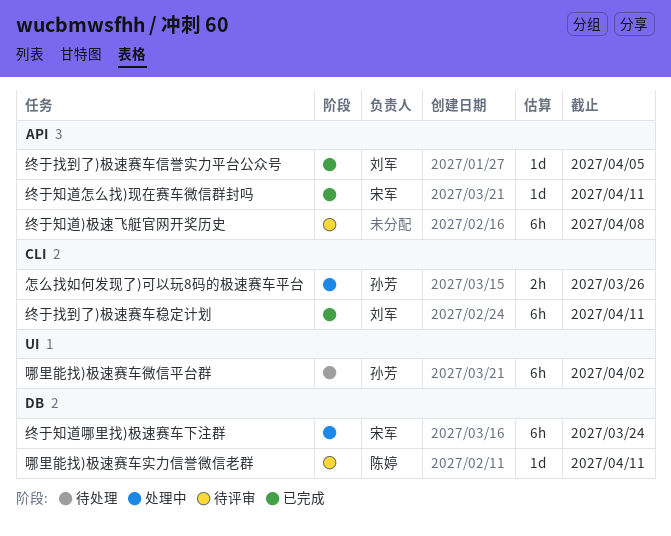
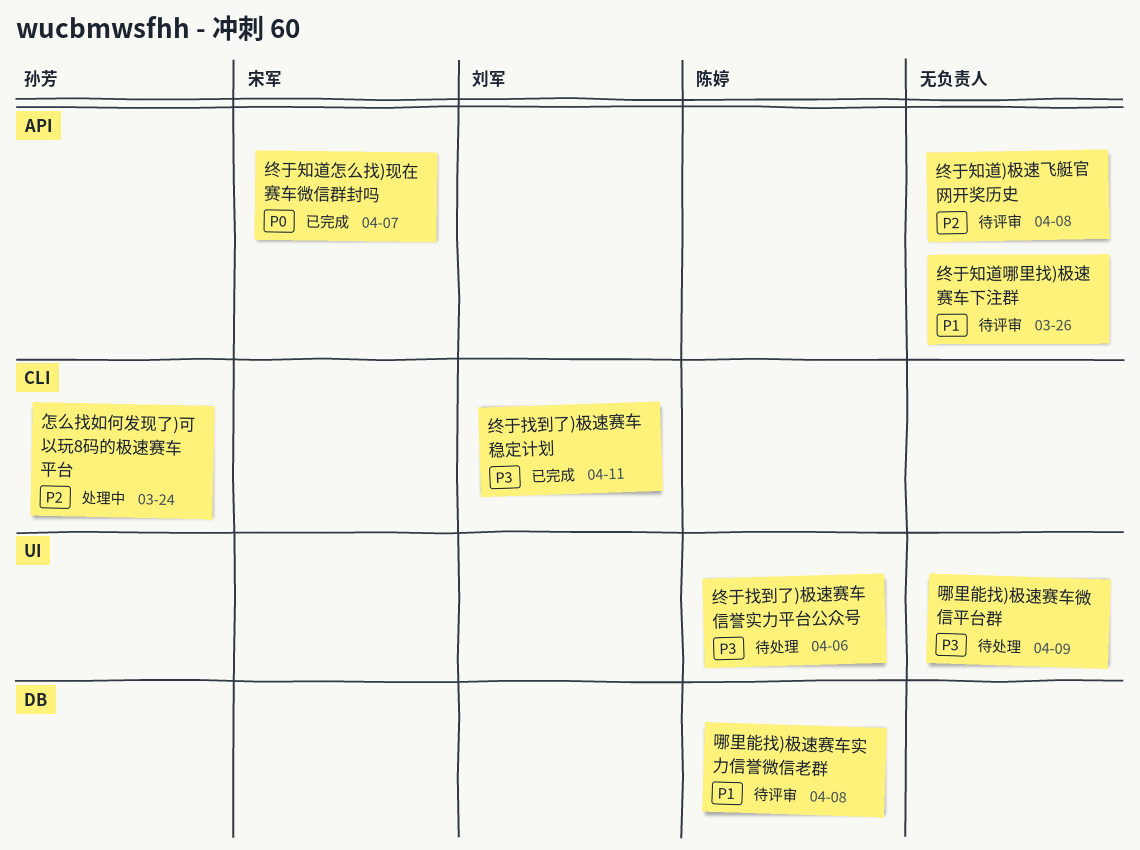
哪里能找)极速赛车实力信誉微信老群, due: Apr 11 -> Apr 8
哪里能找)极速赛车微信平台群, owner: 孙芳 -> none
哪里能找)极速赛车微信平台群, due: Apr 2 -> Apr 9
怎么找如何发现了)可以玩8码的极速赛车平台, due: Mar 26 -> Mar 24
终于找到了)极速赛车信誉实力平台公众号, status: 已完成 -> 待处理
终于找到了)极速赛车信誉实力平台公众号, owner: 刘军 -> 陈婷
终于找到了)极速赛车信誉实力平台公众号, label: API -> UI
终于找到了)极速赛车信誉实力平台公众号, due: Apr 5 -> Apr 6
终于知道哪里找)极速赛车下注群, status: 处理中 -> 待评审
终于知道哪里找)极速赛车下注群, owner: 宋军 -> none
终于知道哪里找)极速赛车下注群, label: DB -> API
终于知道哪里找)极速赛车下注群, due: Mar 24 -> Mar 26
终于知道怎么找)现在赛车微信群封吗, due: Apr 11 -> Apr 7

